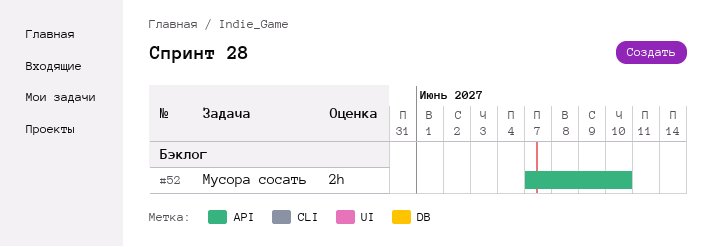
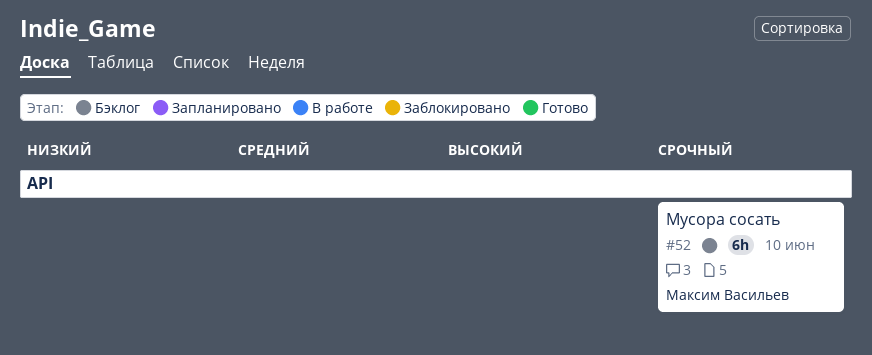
#52, estimate: 2h -> 6h

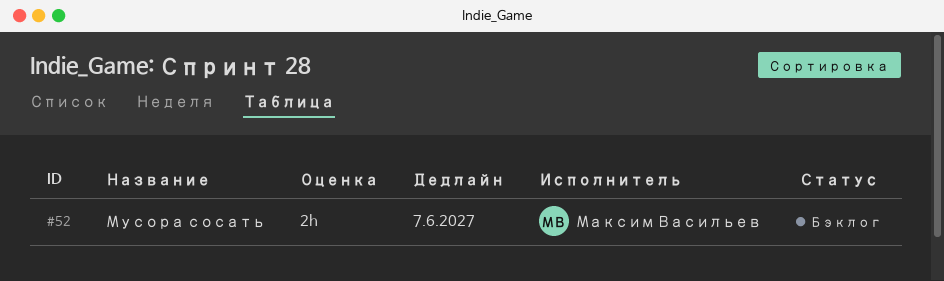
#52, estimate: 6h -> 2h
#52, due: Jun 10 -> Jun 7

